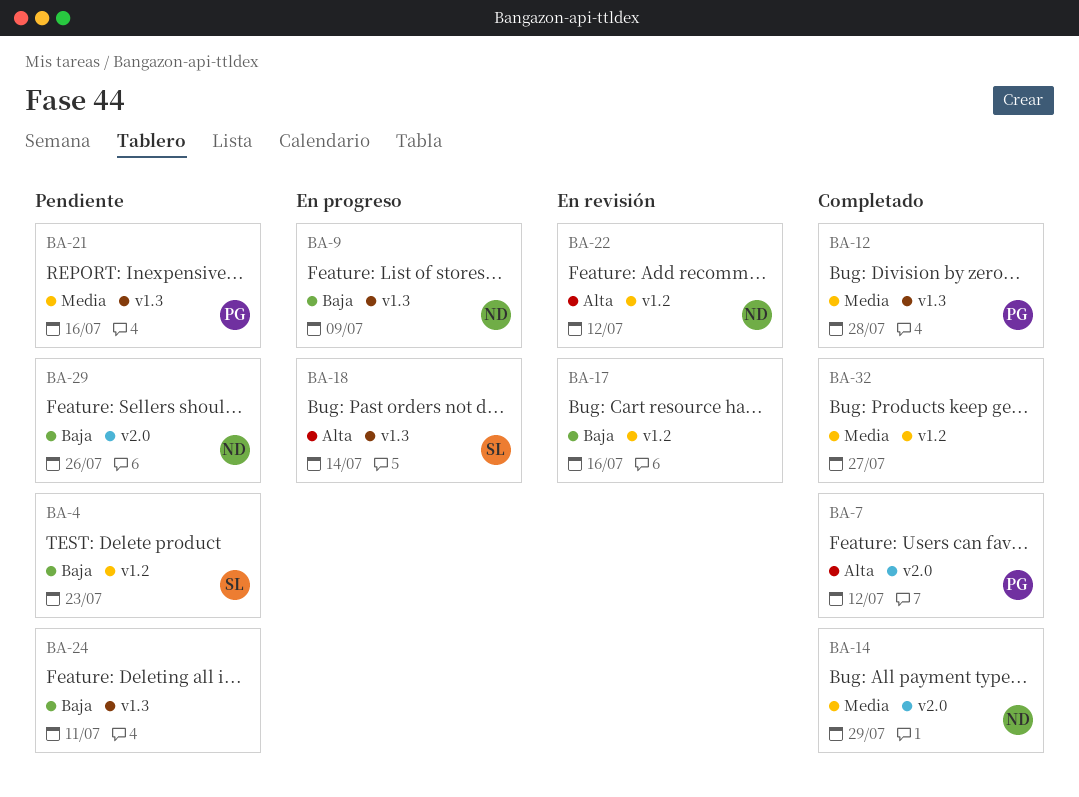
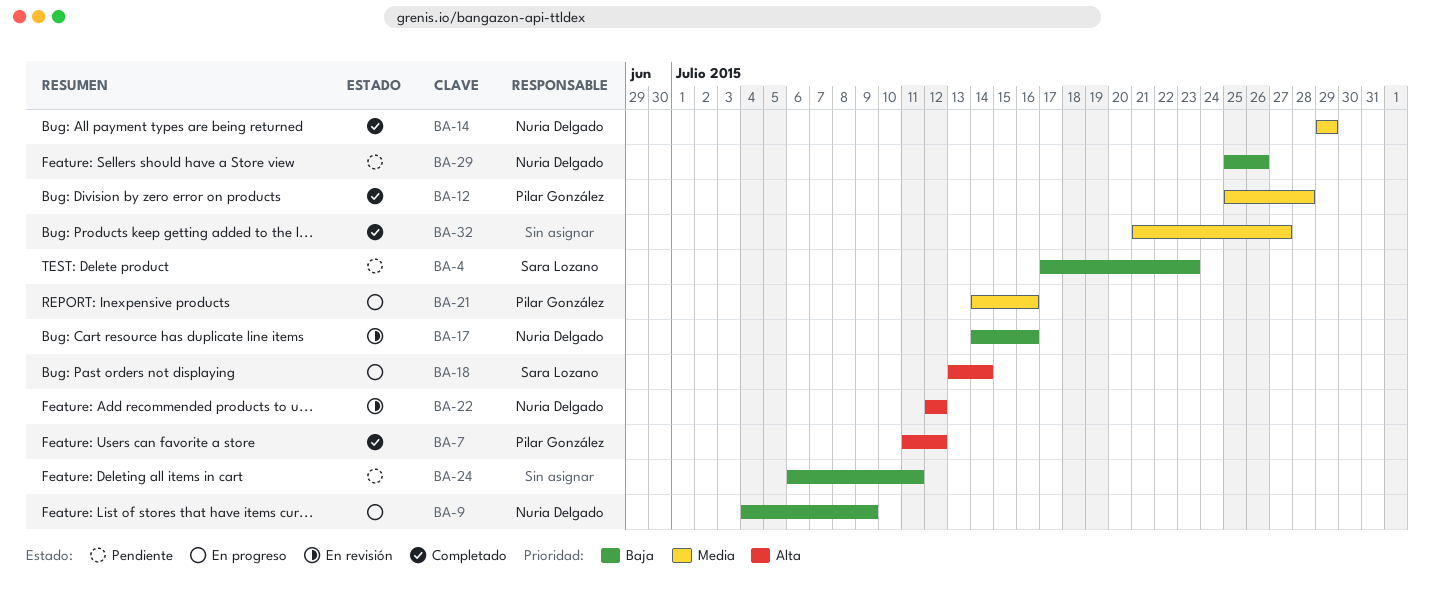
BA-17, owner: none -> Nuria Delgado
BA-21, status: Pendiente -> En progreso

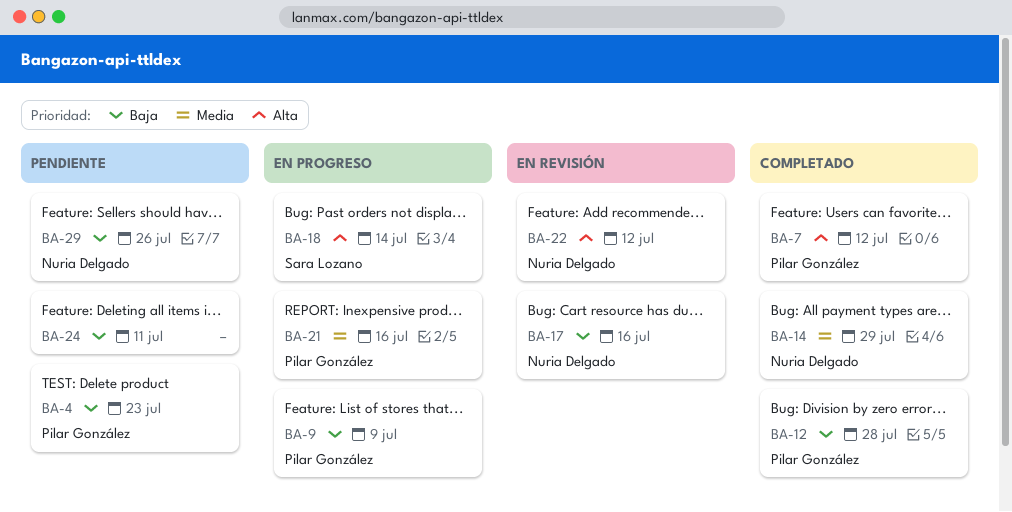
BA-4, owner: Sara Lozano -> Pilar González
BA-9, owner: Nuria Delgado -> Pilar González
BA-12, priority: Media -> Baja
BA-32: present -> none

